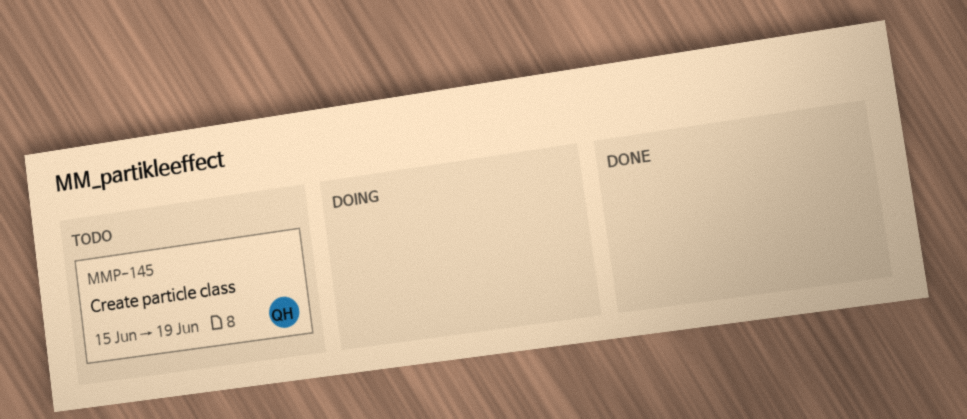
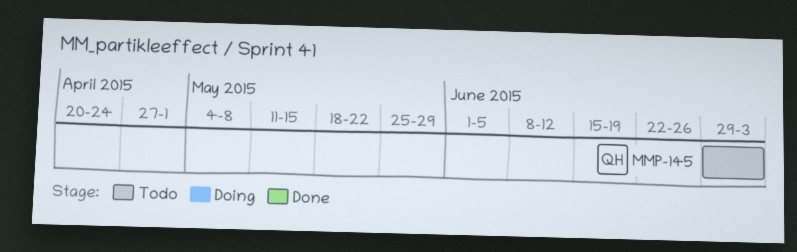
MMP-145, start: Jun 15 -> Jun 29
MMP-145, due: Jun 19 -> Jul 3

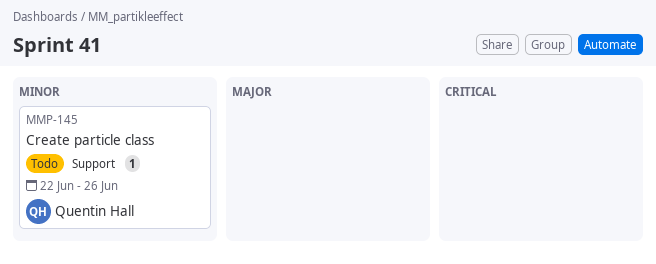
MMP-145, start: Jun 29 -> Jun 22
MMP-145, due: Jul 3 -> Jun 26

